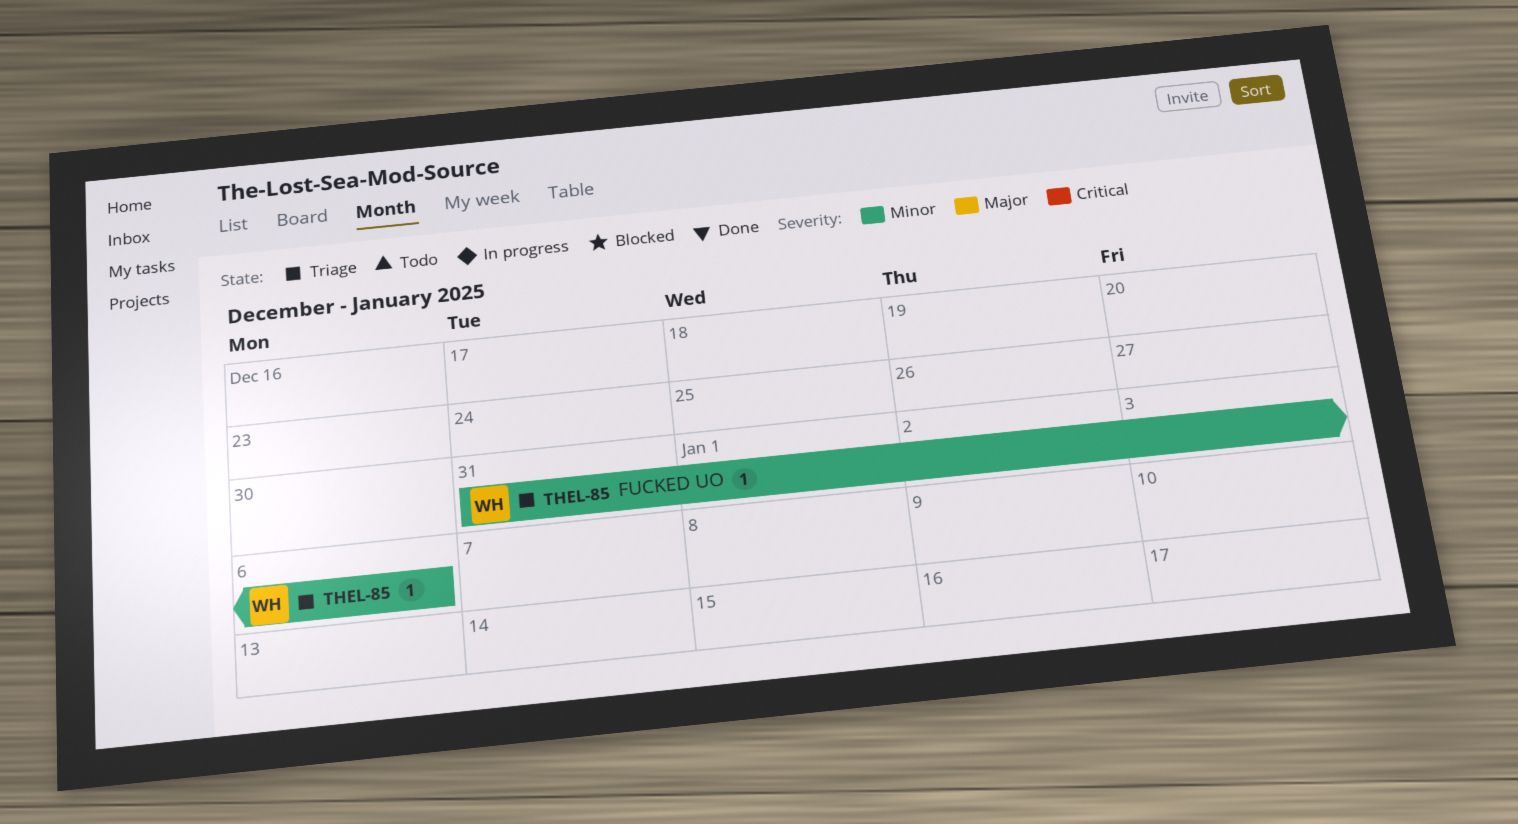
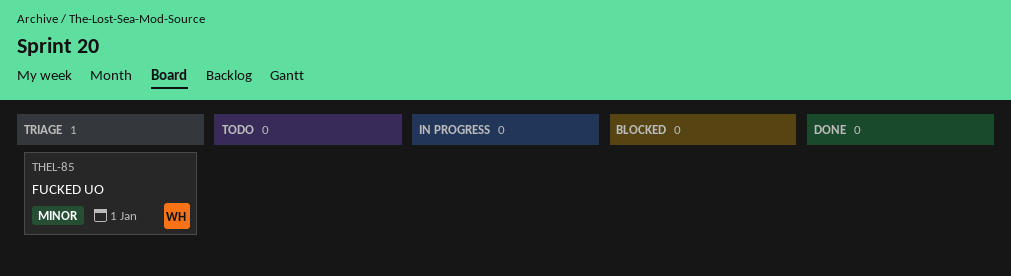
THEL-85, due: Jan 6 -> Jan 1

